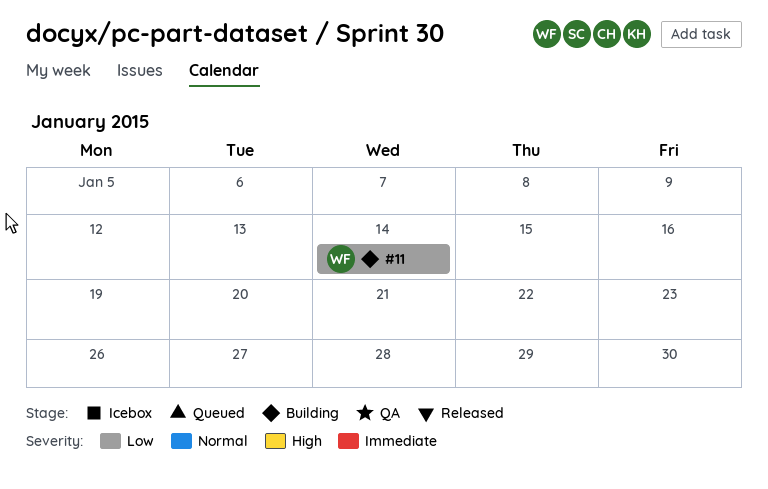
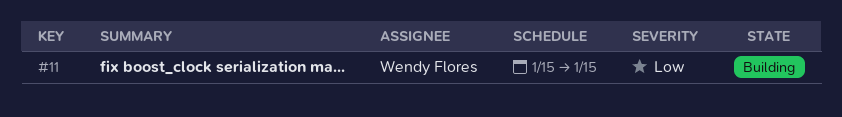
#11, start: Jan 14 -> Jan 15
#11, due: Jan 14 -> Jan 15

